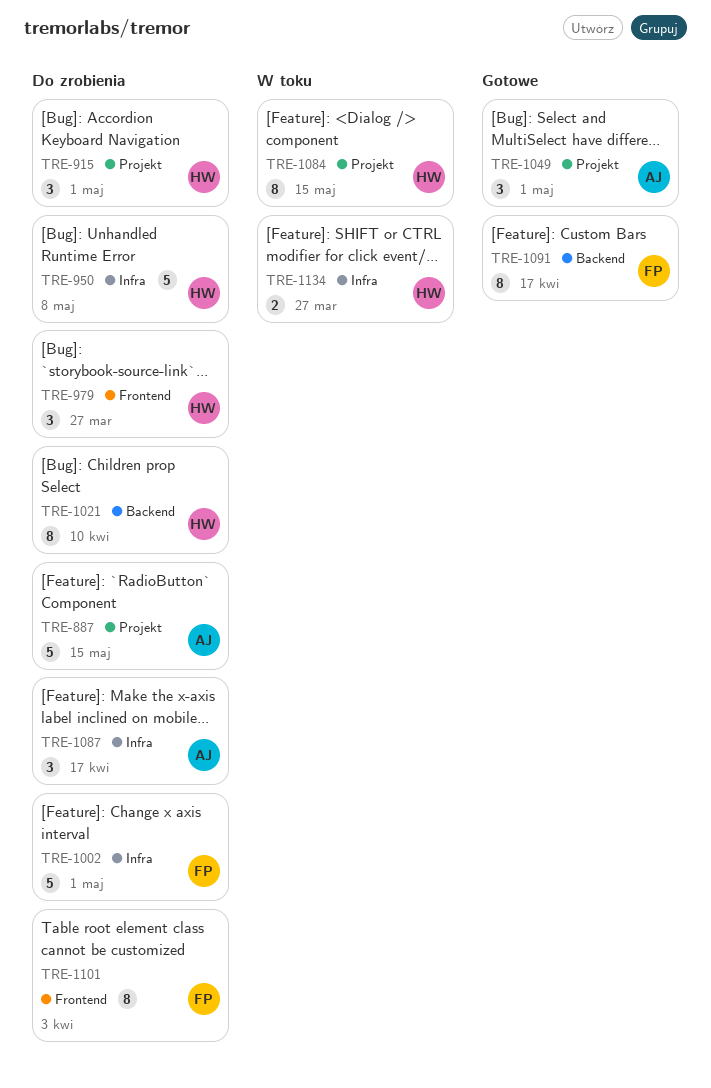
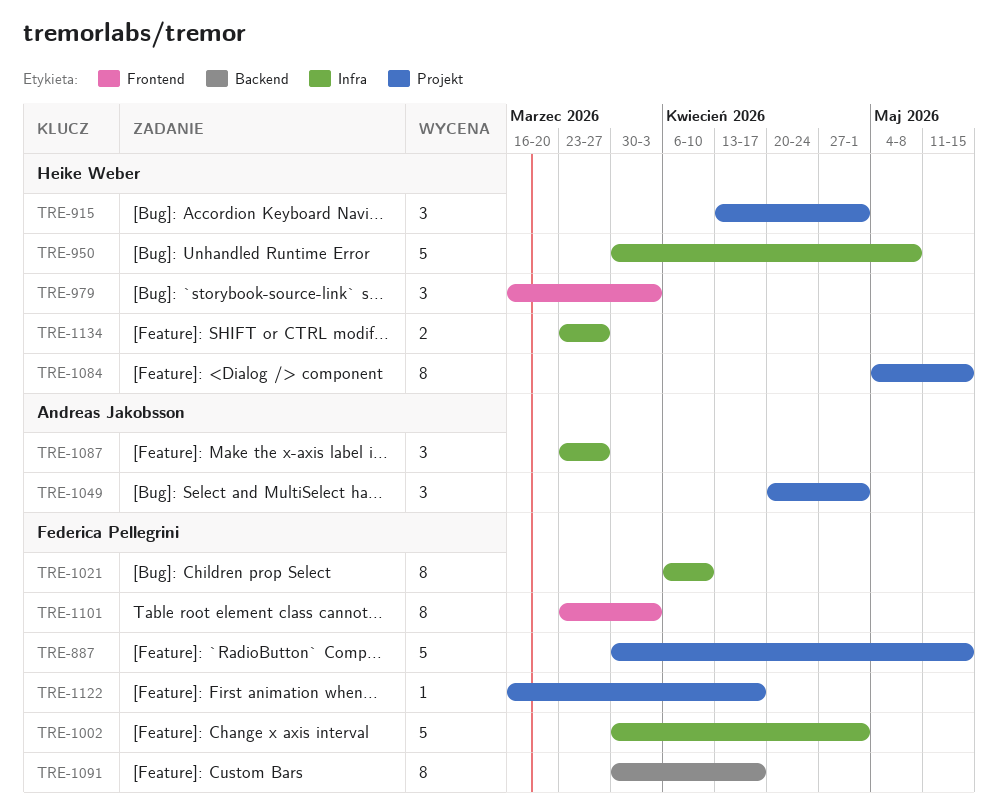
TRE-887, owner: Andreas Jakobsson -> Federica Pellegrini
TRE-979, due: Mar 27 -> Apr 3
TRE-1021, owner: Heike Weber -> Federica Pellegrini
TRE-1021, label: Backend -> Infra
TRE-1087, due: Apr 17 -> Mar 27
TRE-1122: none -> present

